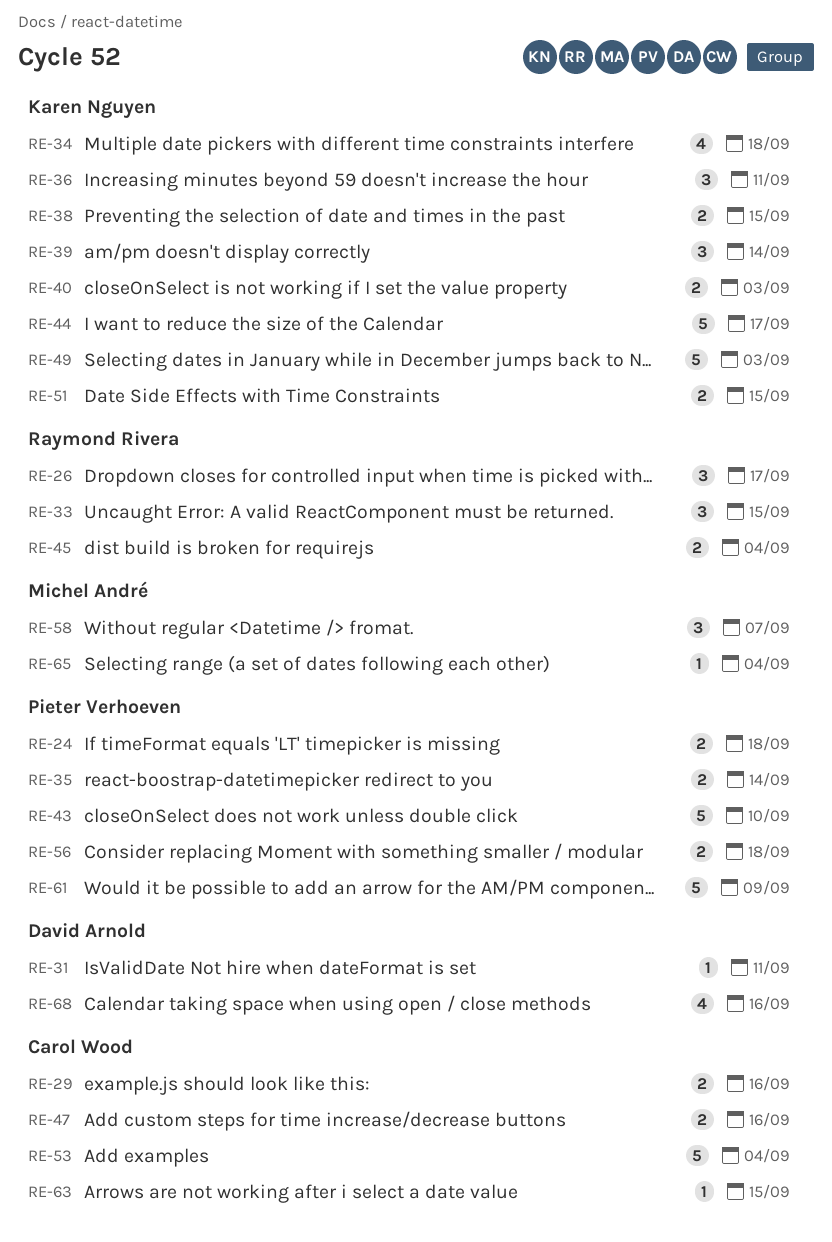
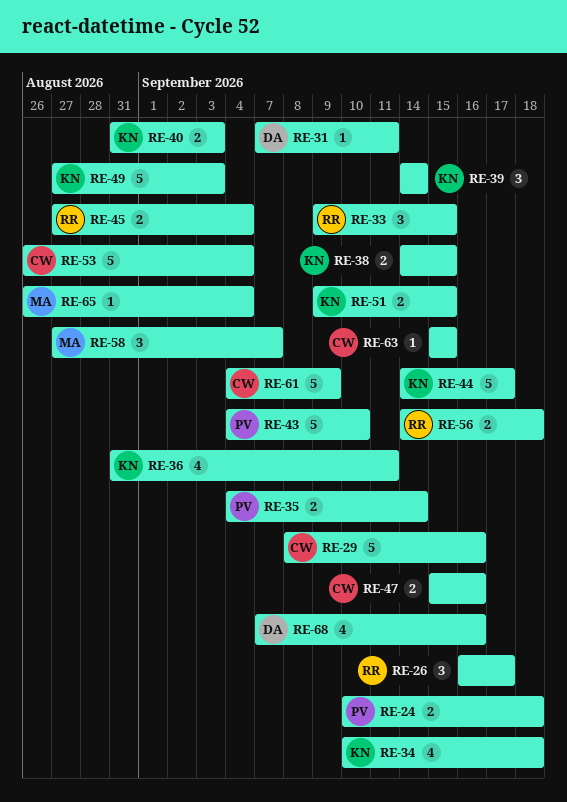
RE-29, estimate: 2 -> 5
RE-36, estimate: 3 -> 4
RE-56, owner: Pieter Verhoeven -> Raymond Rivera
RE-61, owner: Pieter Verhoeven -> Carol Wood

